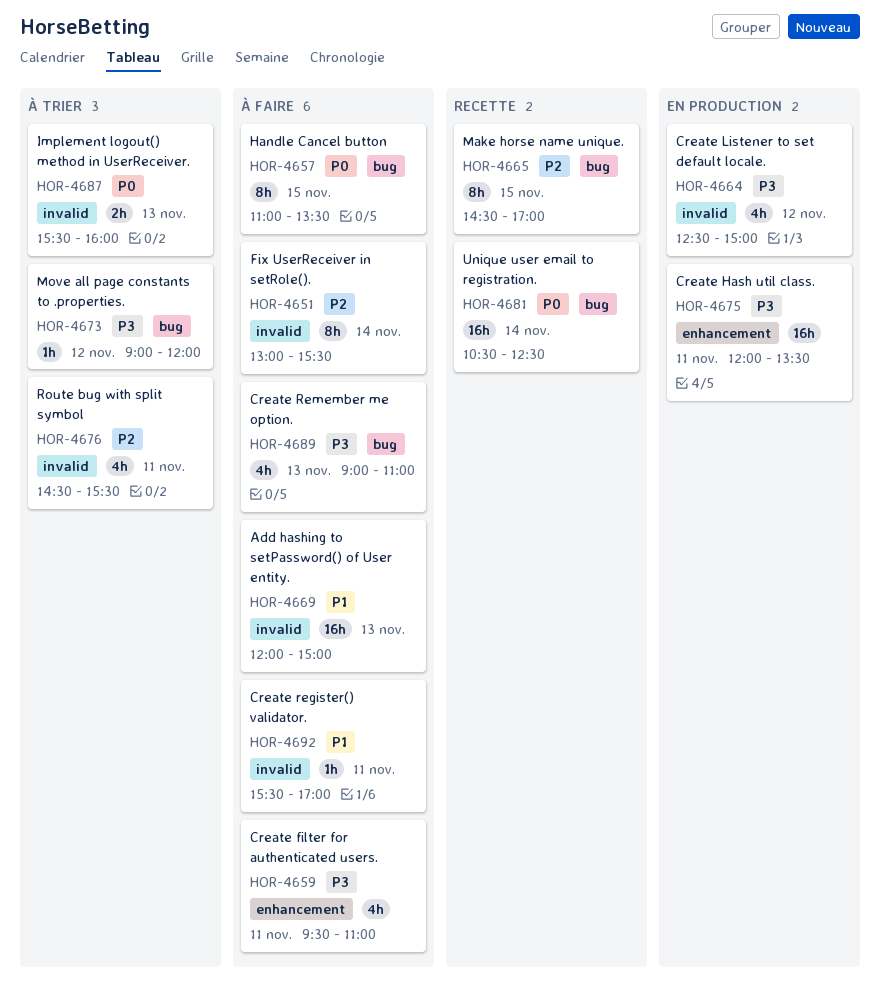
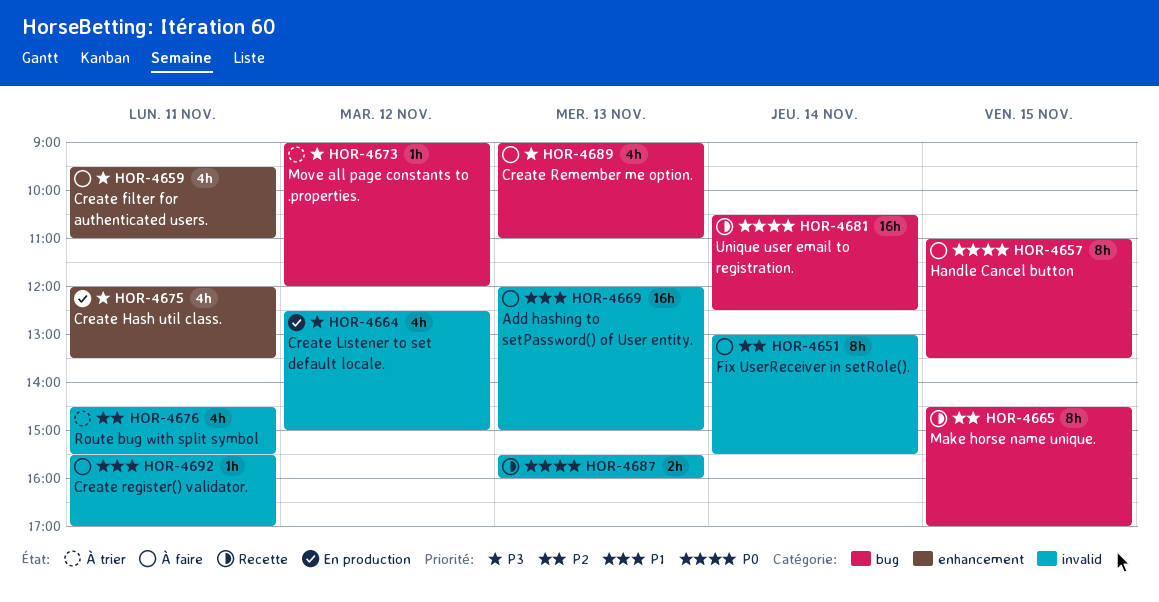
HOR-4675, estimate: 16h -> 4h
HOR-4687, status: À trier -> Recette

